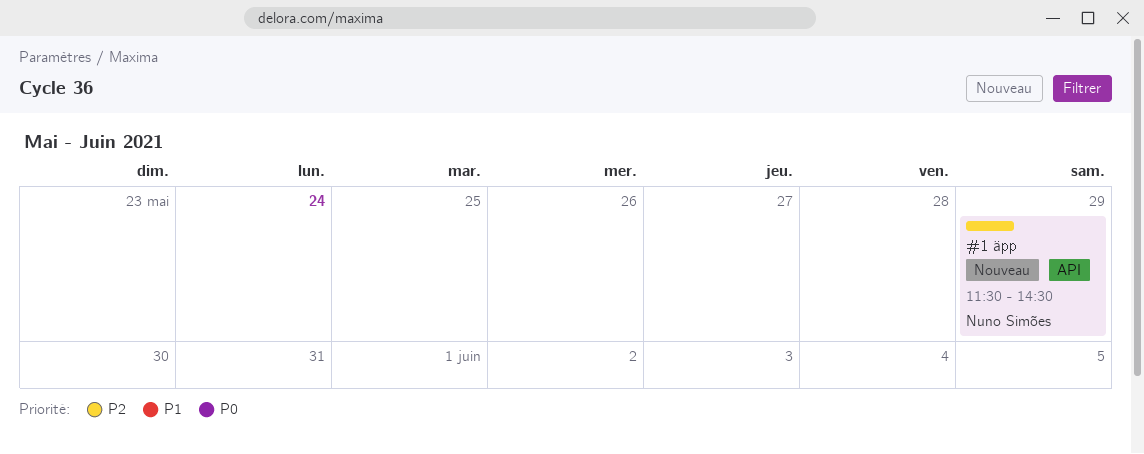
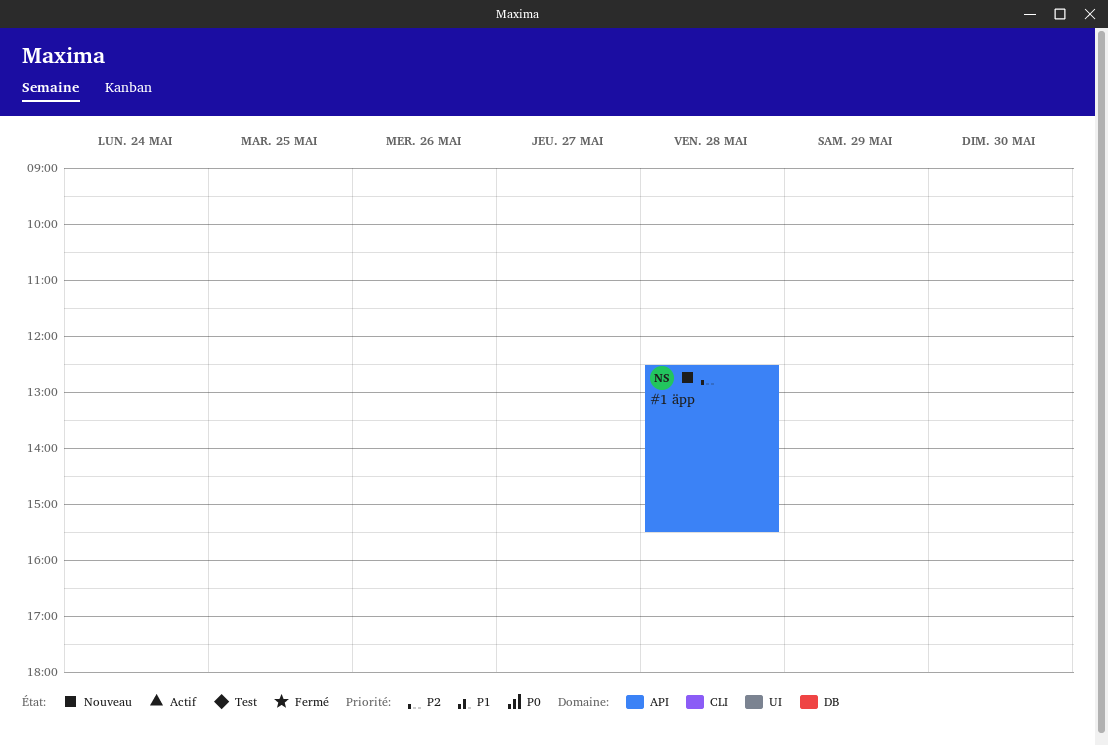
#1 äpp, day: May 29 -> May 28
#1 äpp, begins: 11:30 -> 12:30
#1 äpp, ends: 14:30 -> 15:30

